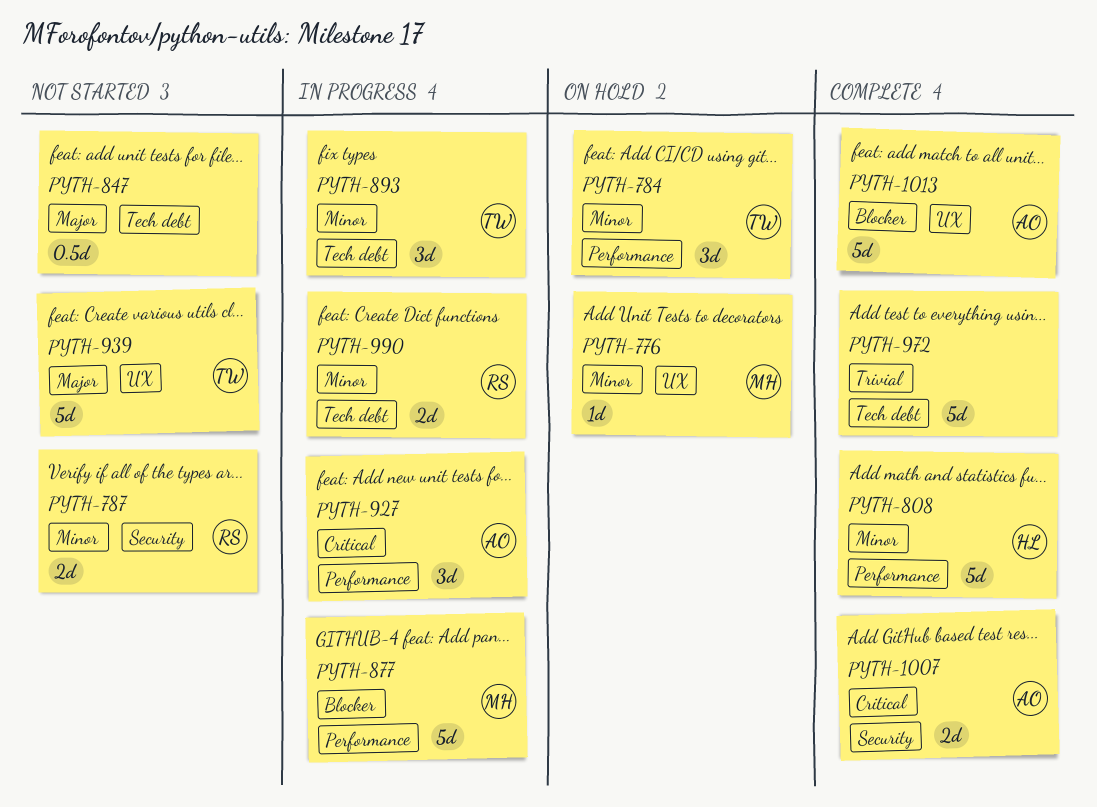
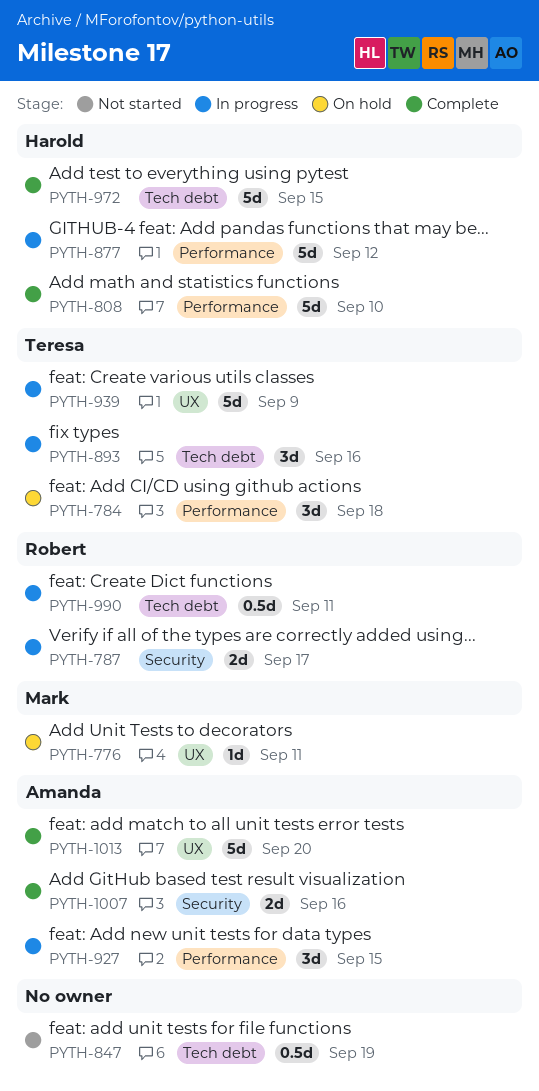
PYTH-787, status: Not started -> In progress
PYTH-877, owner: Mark -> Harold
PYTH-939, status: Not started -> In progress
PYTH-972, owner: none -> Harold
PYTH-990, estimate: 2d -> 0.5d

